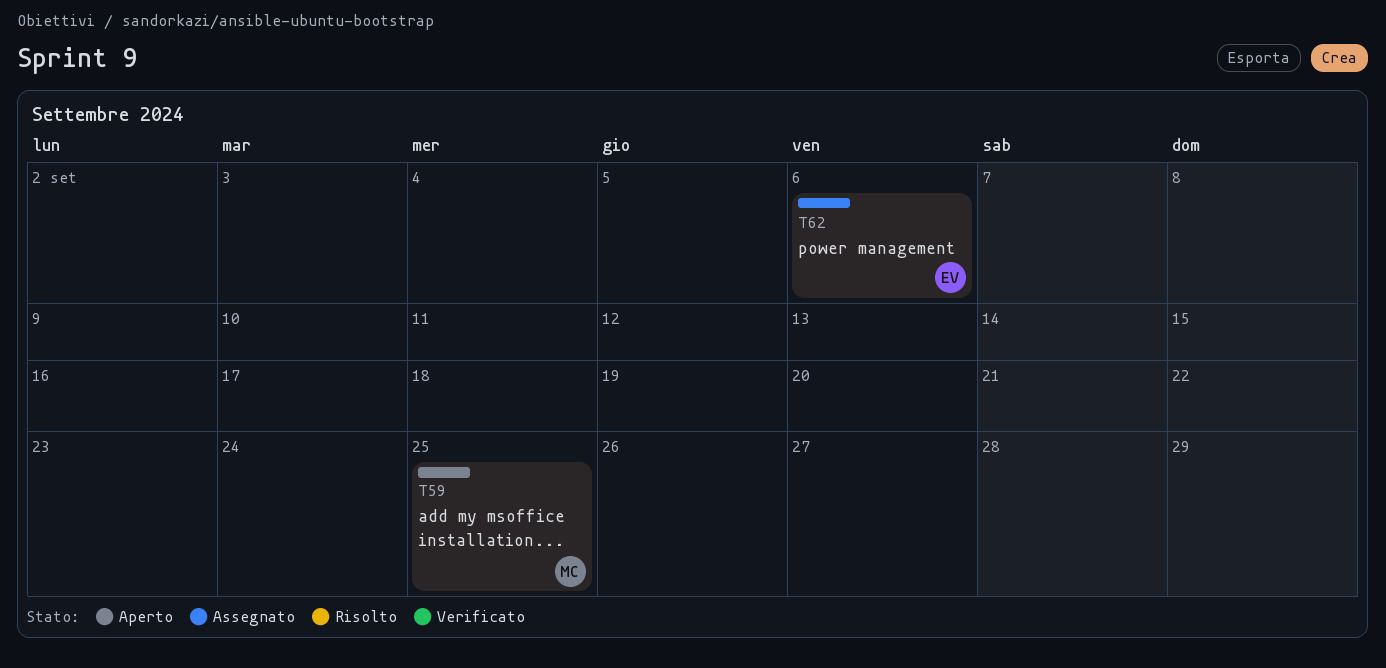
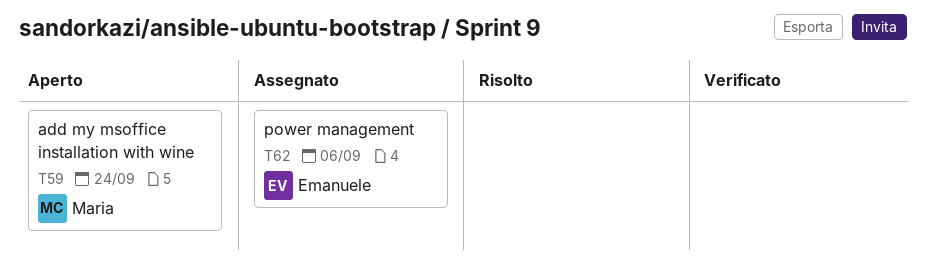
T59, due: Sep 25 -> Sep 24

